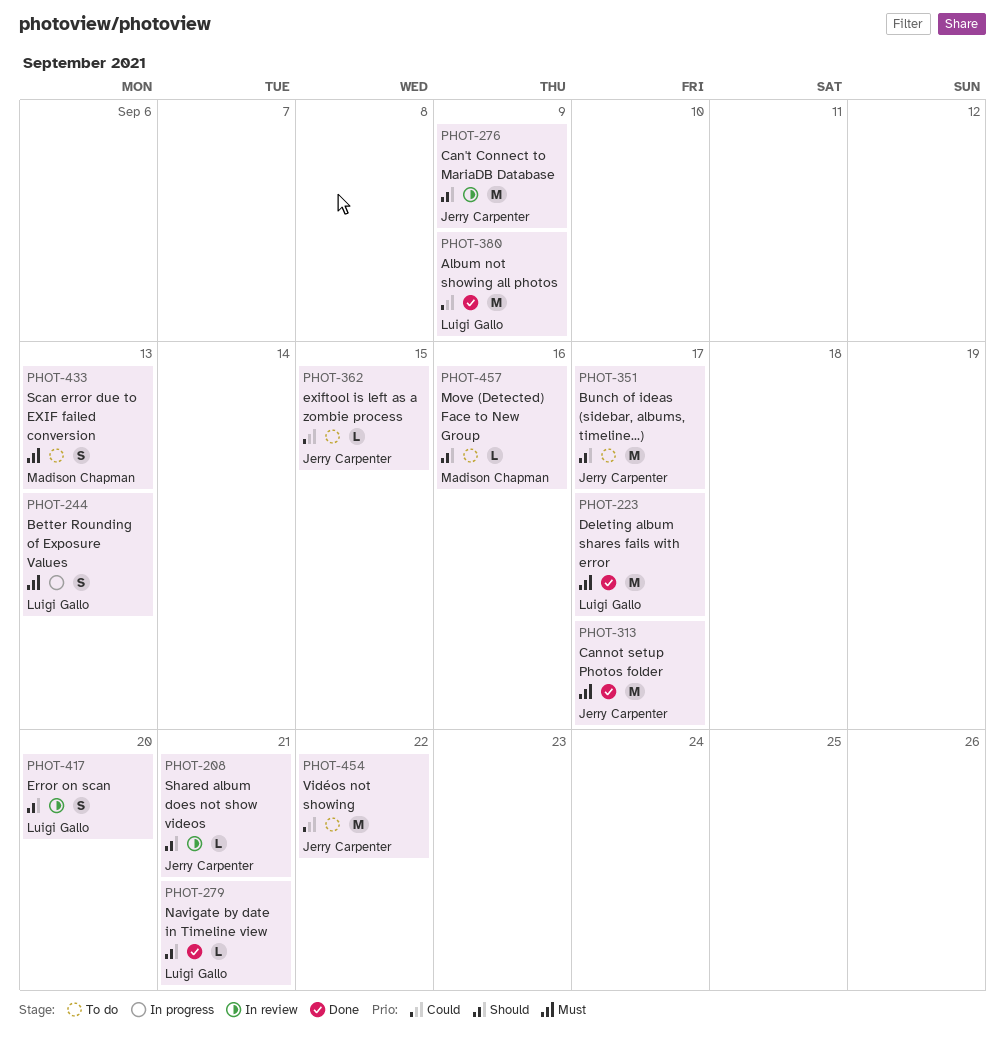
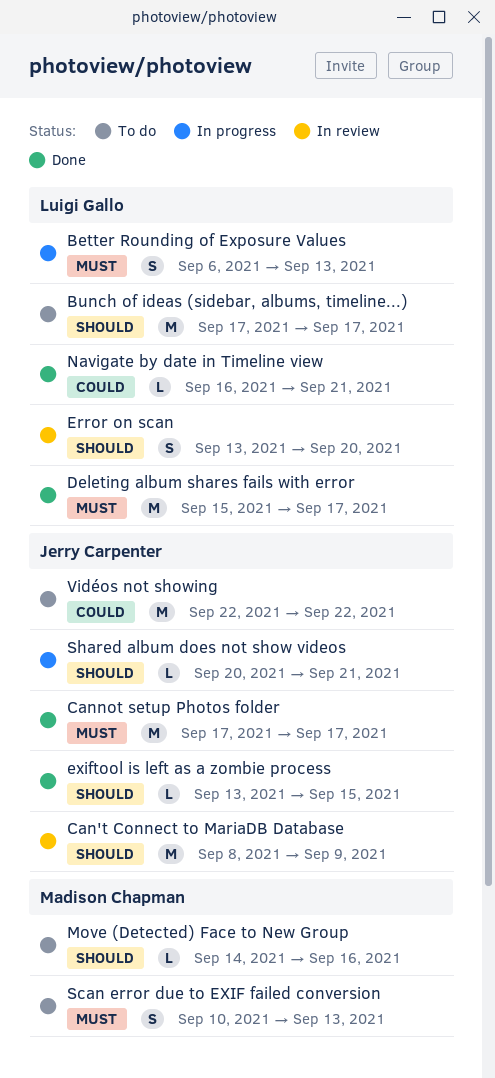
Album not showing all photos: present -> none
Bunch of ideas (sidebar, albums, timeline...), owner: Jerry Carpenter -> Luigi Gallo
exiftool is left as a zombie process, status: To do -> Done
exiftool is left as a zombie process, priority: Could -> Should
Navigate by date in Timeline view, priority: Should -> Could
Shared album does not show videos, status: In review -> In progress

